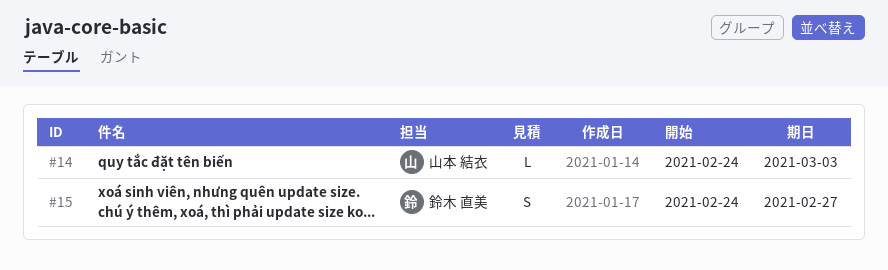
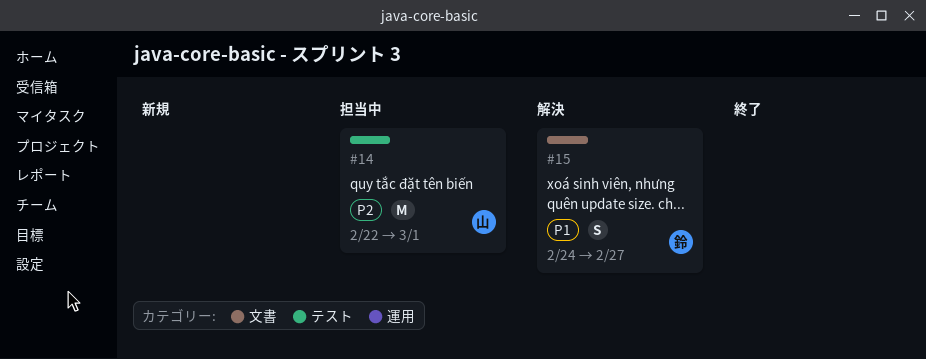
#14, estimate: L -> M
#14, start: Feb 24 -> Feb 22
#14, due: Mar 3 -> Mar 1

